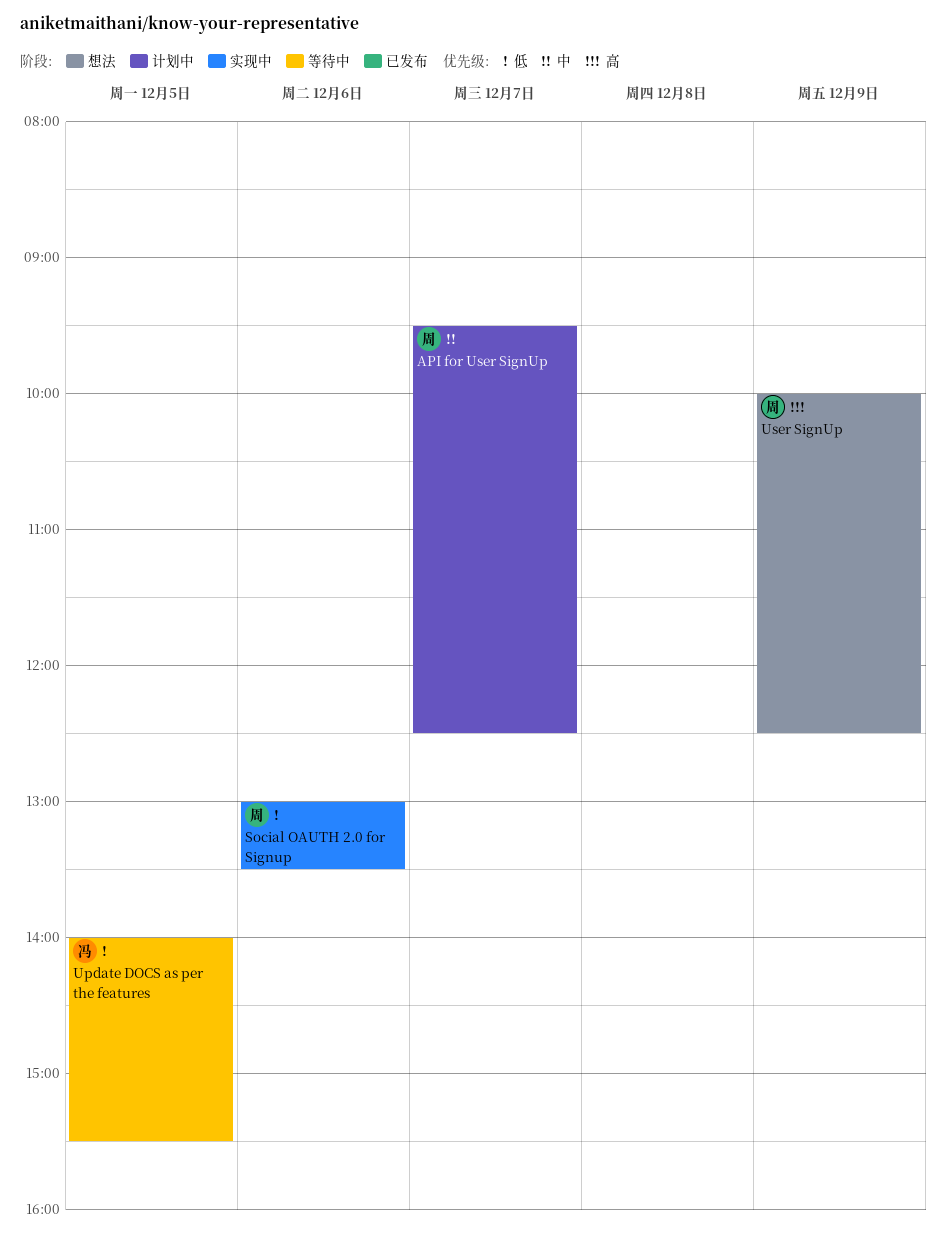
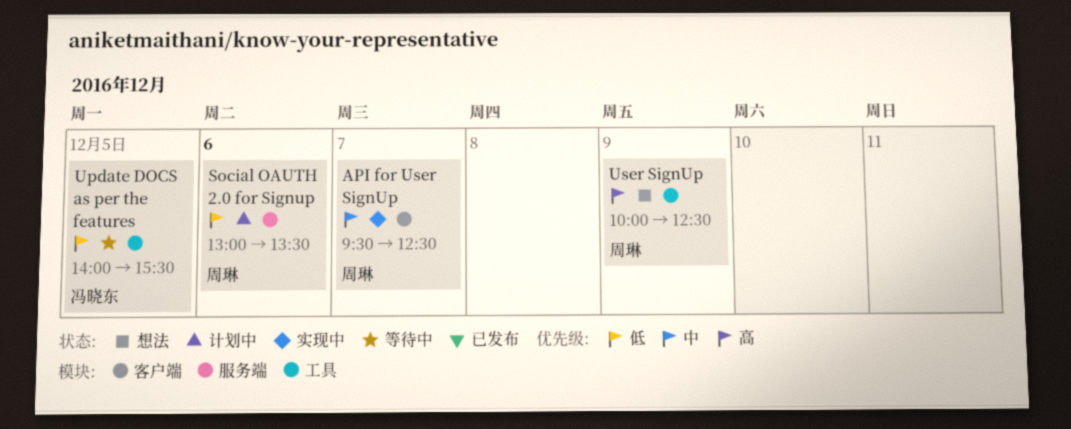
API for User SignUp, status: 计划中 -> 实现中
Social OAUTH 2.0 for Signup, status: 实现中 -> 计划中

